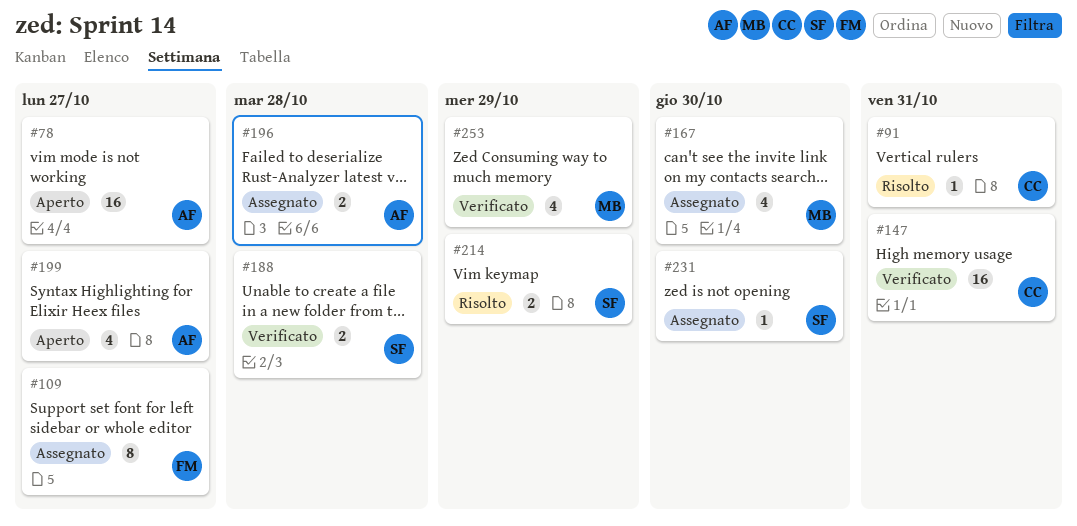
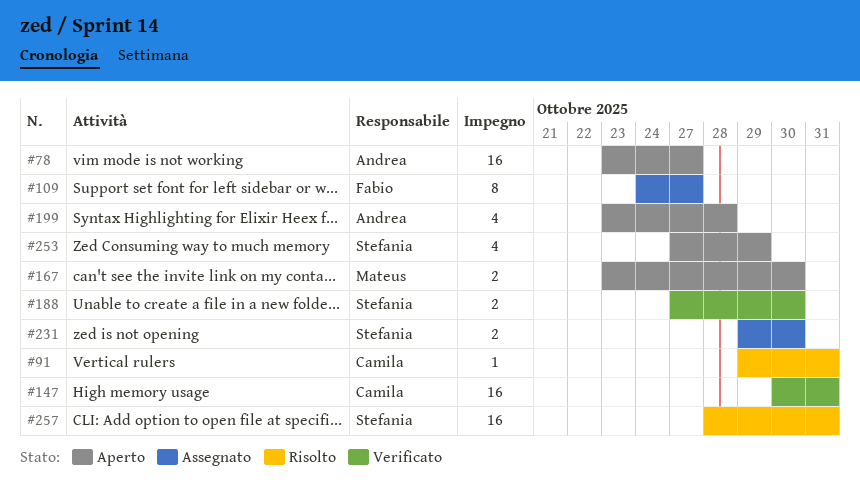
#167, status: Assegnato -> Aperto
#167, estimate: 4 -> 2
#188, due: Oct 28 -> Oct 30
#196: present -> none
#199, due: Oct 27 -> Oct 28
#214: present -> none
#231, estimate: 1 -> 2
#253, status: Verificato -> Aperto
#253, owner: Mateus -> Stefania
#257: none -> present

